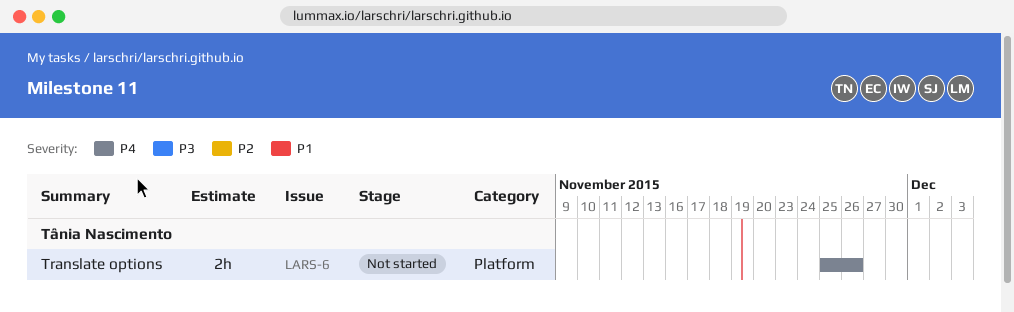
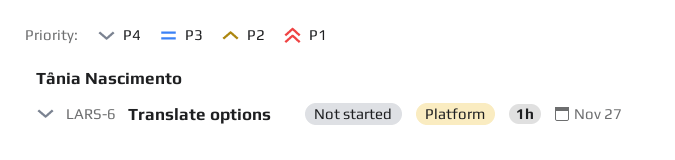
LARS-6, estimate: 2h -> 1h
LARS-6, due: Nov 26 -> Nov 27

